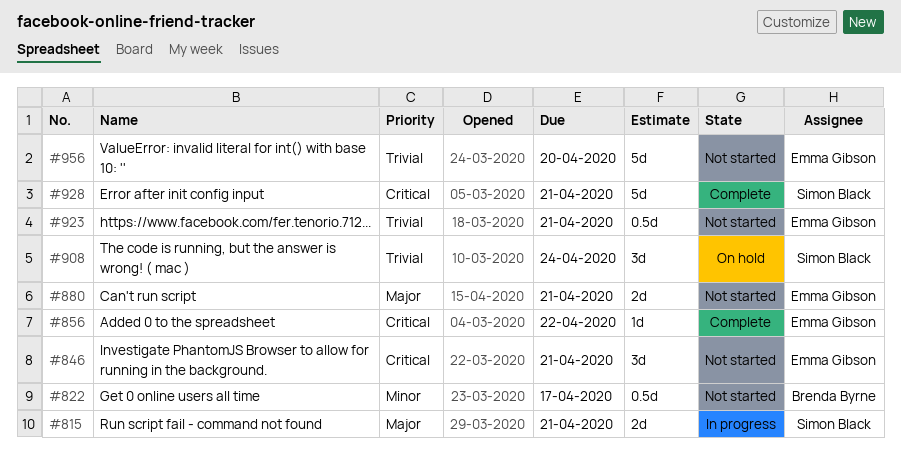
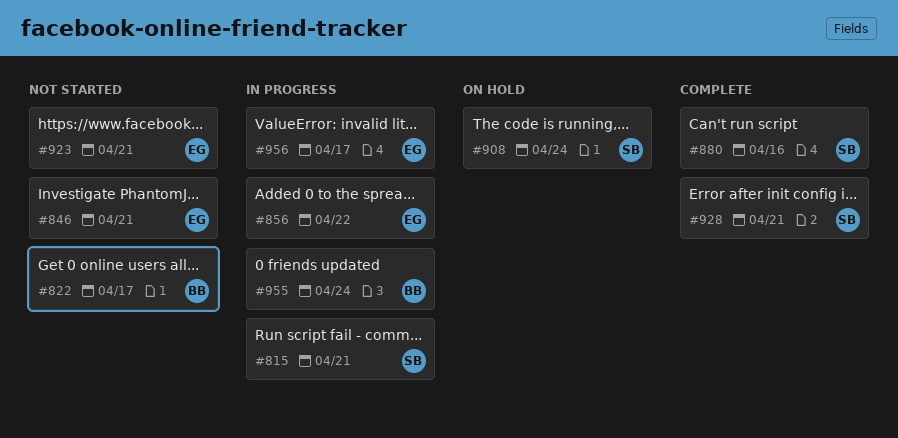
#856, status: Complete -> In progress
#880, status: Not started -> Complete
#880, owner: Emma Gibson -> Simon Black
#880, due: Apr 21 -> Apr 16
#955: none -> present
#956, status: Not started -> In progress
#956, due: Apr 20 -> Apr 17

